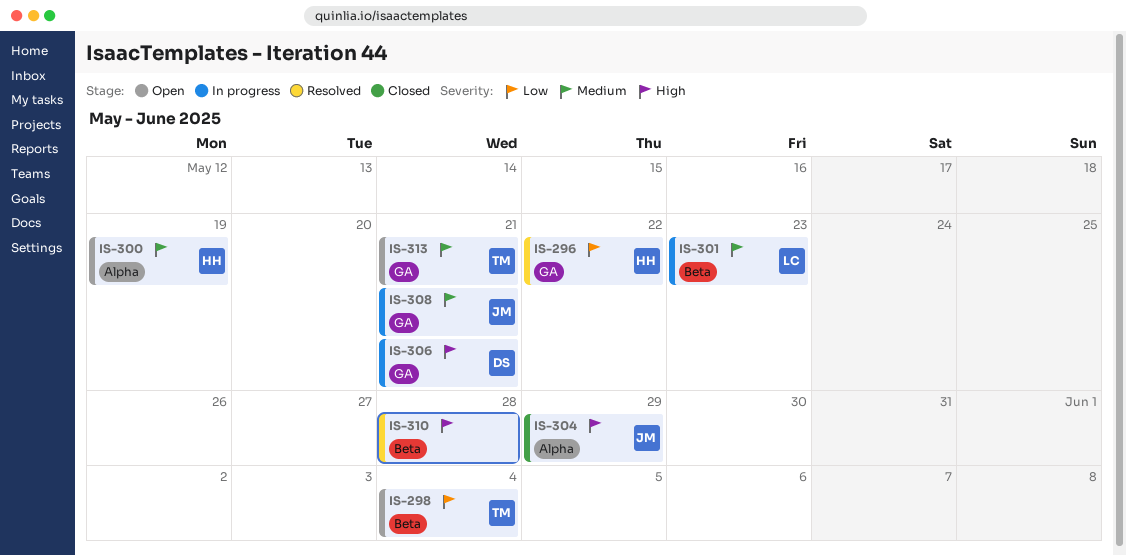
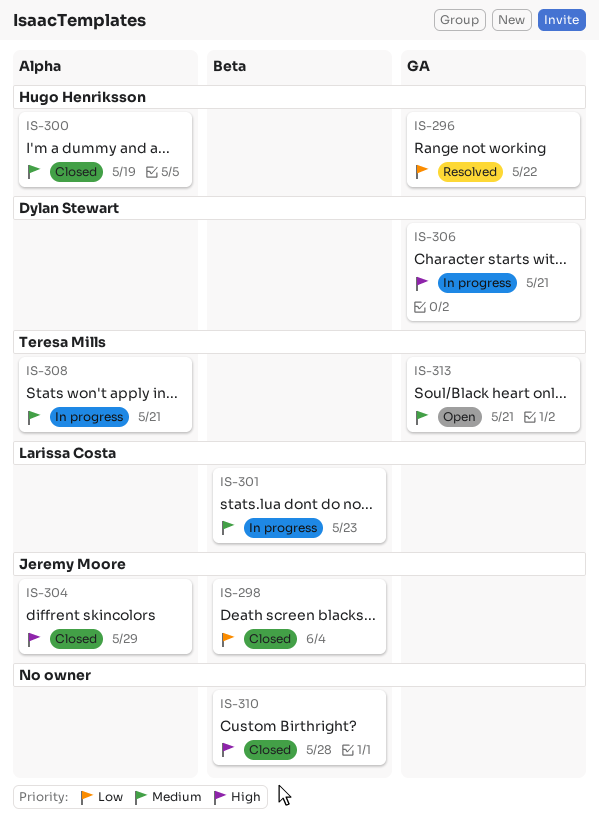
IS-298, status: Open -> Closed
IS-298, owner: Teresa Mills -> Jeremy Moore
IS-300, status: Open -> Closed
IS-308, owner: Jeremy Moore -> Teresa Mills
IS-308, label: GA -> Alpha
IS-310, status: Resolved -> Closed

